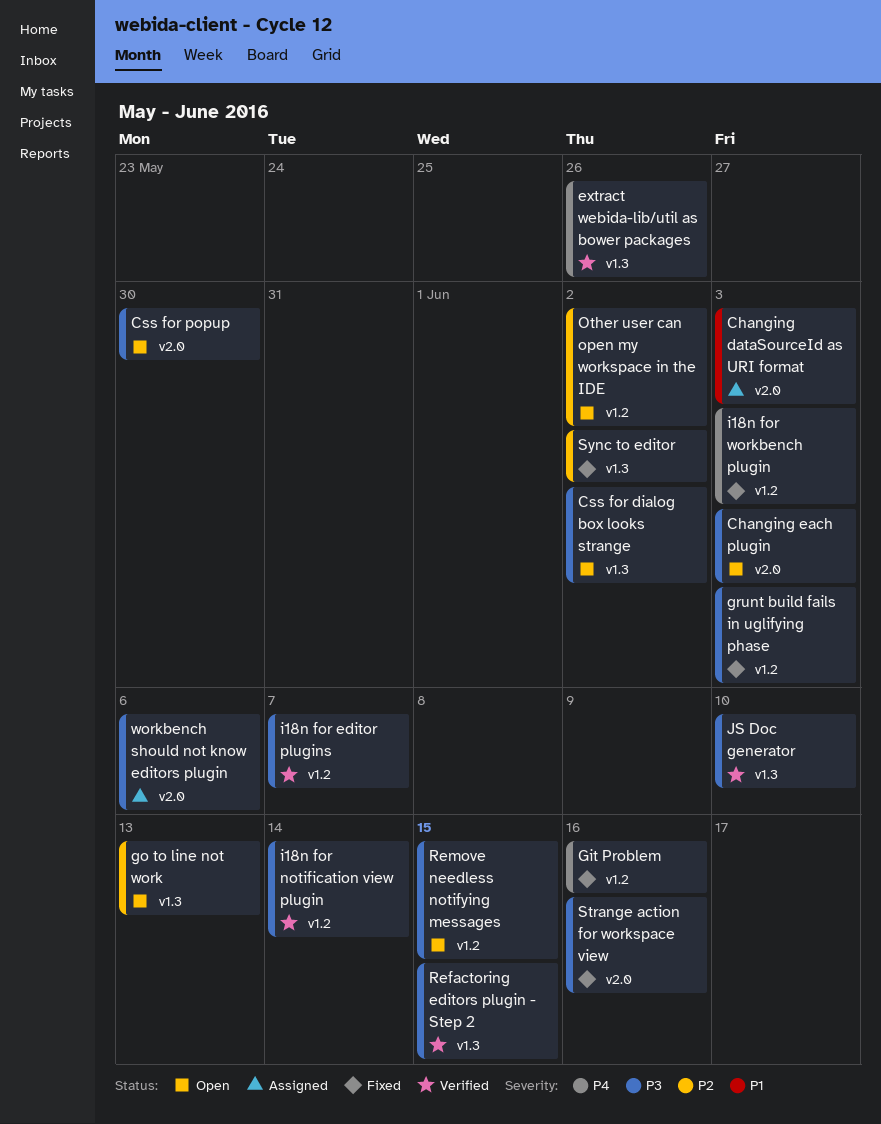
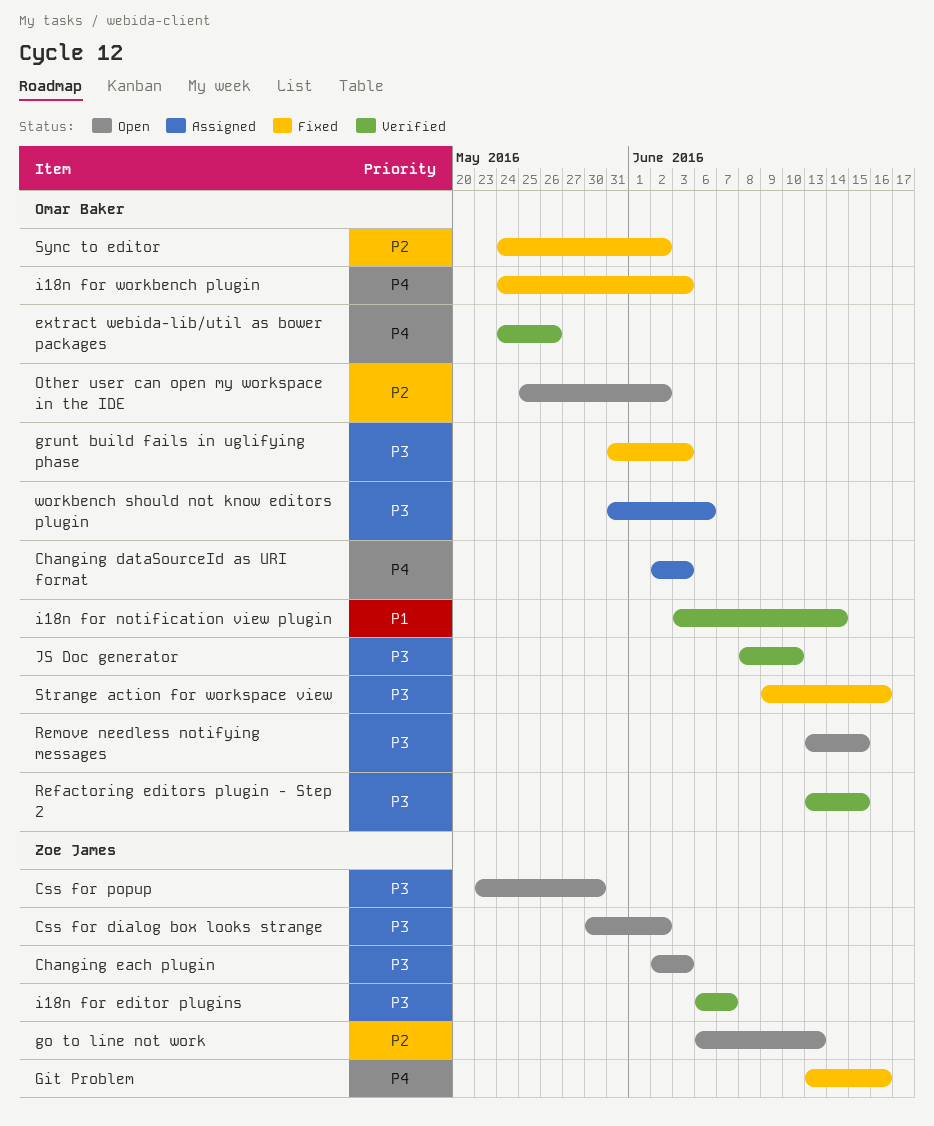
Changing dataSourceId as URI format, priority: P1 -> P4
i18n for notification view plugin, priority: P3 -> P1

